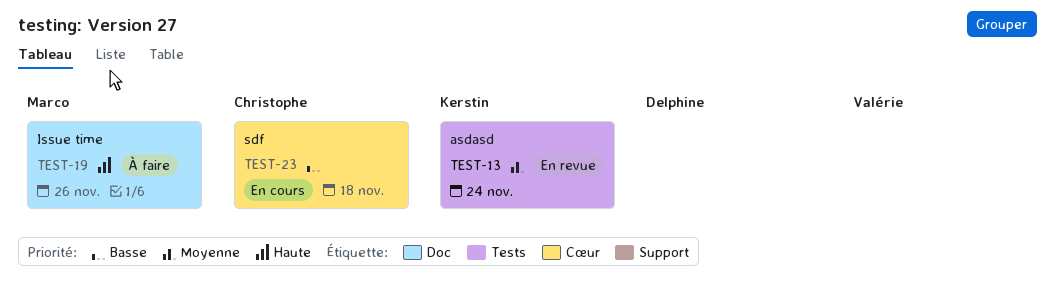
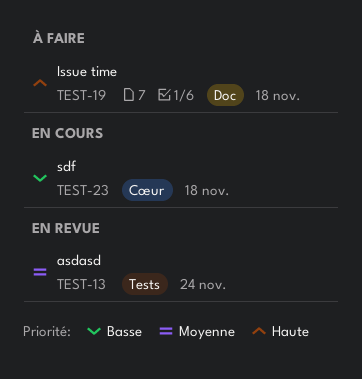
TEST-19, due: Nov 26 -> Nov 18

